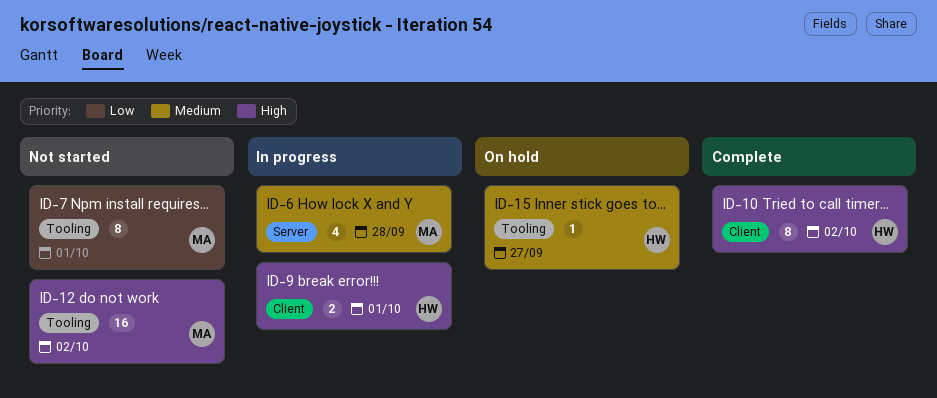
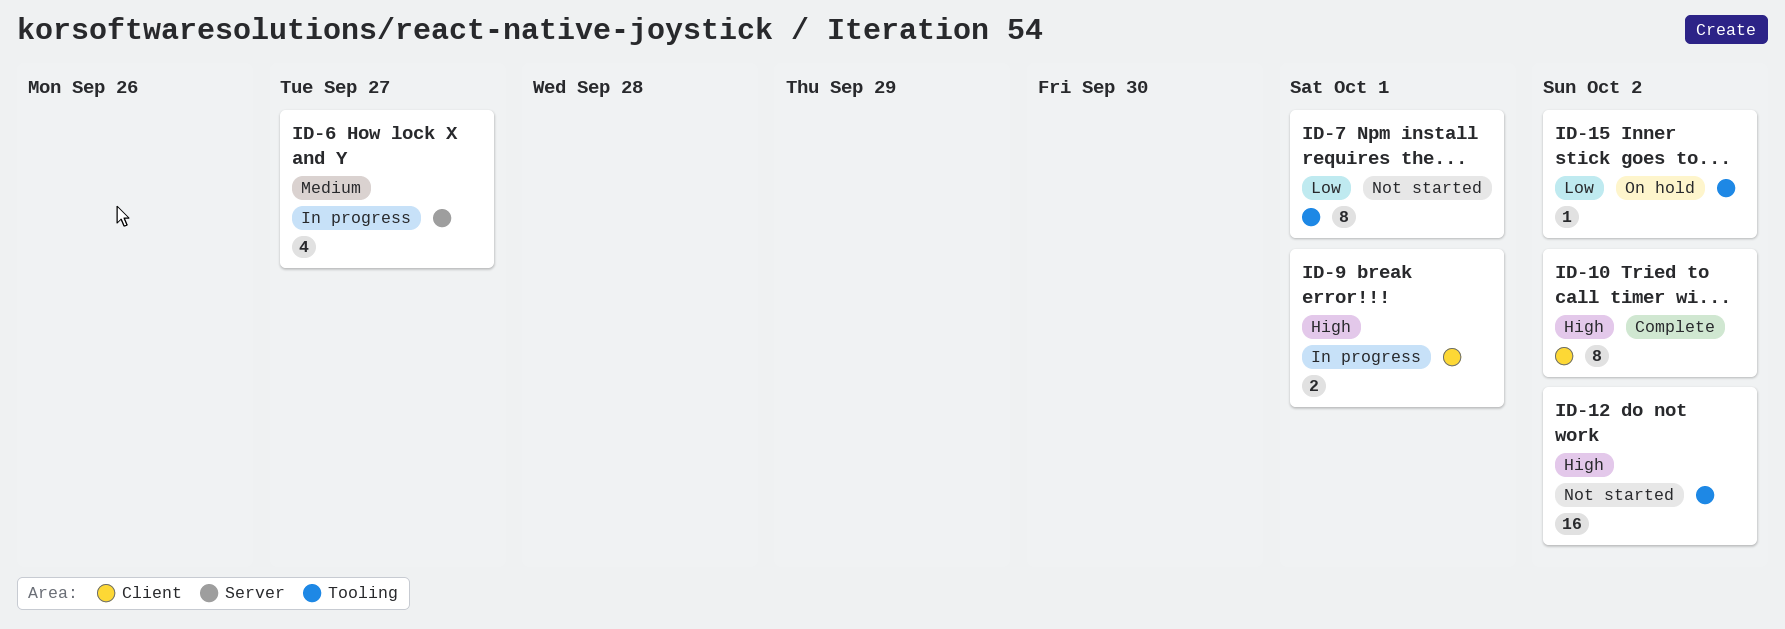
ID-6, due: Sep 28 -> Sep 27
ID-15, priority: Medium -> Low
ID-15, due: Sep 27 -> Oct 2

